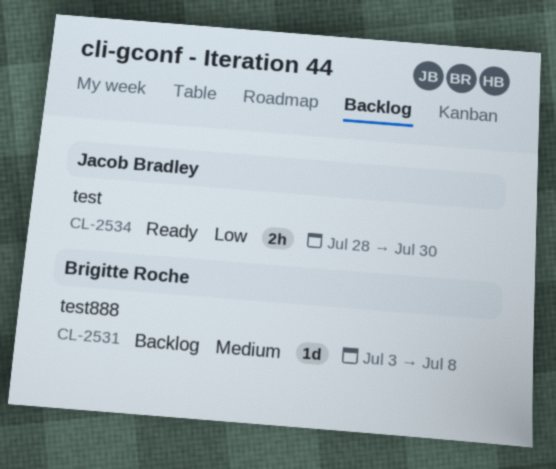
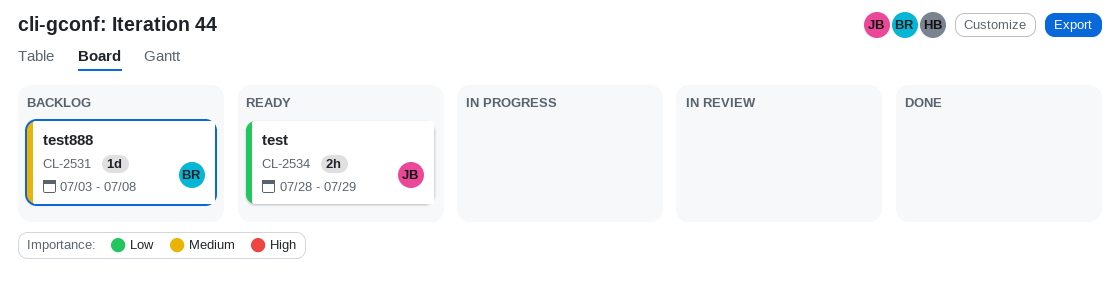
CL-2534, due: Jul 30 -> Jul 29

